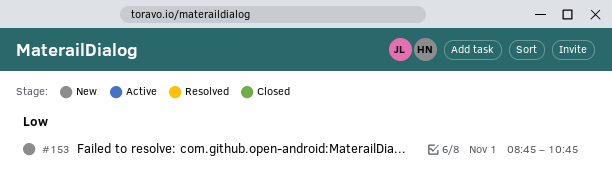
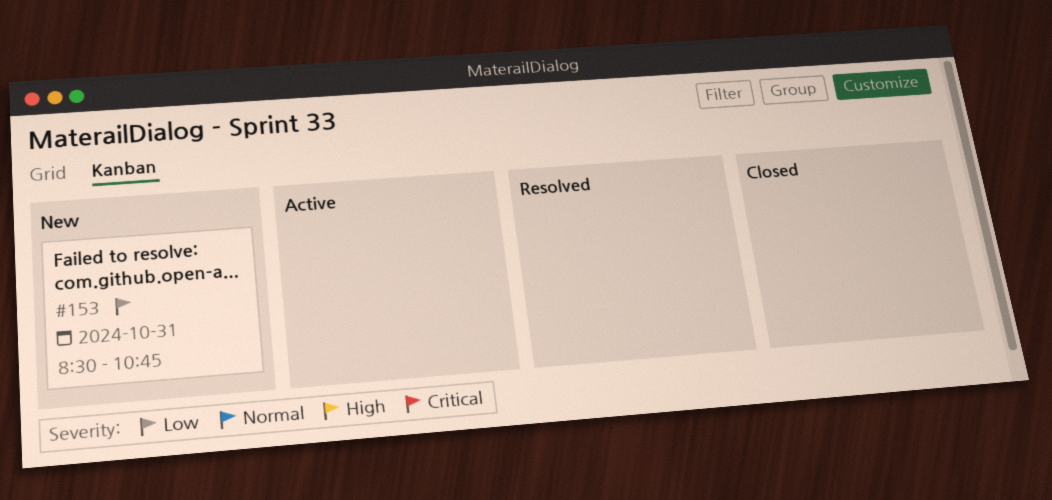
#153, day: Nov 1 -> Oct 31
#153, begins: 08:45 -> 08:30

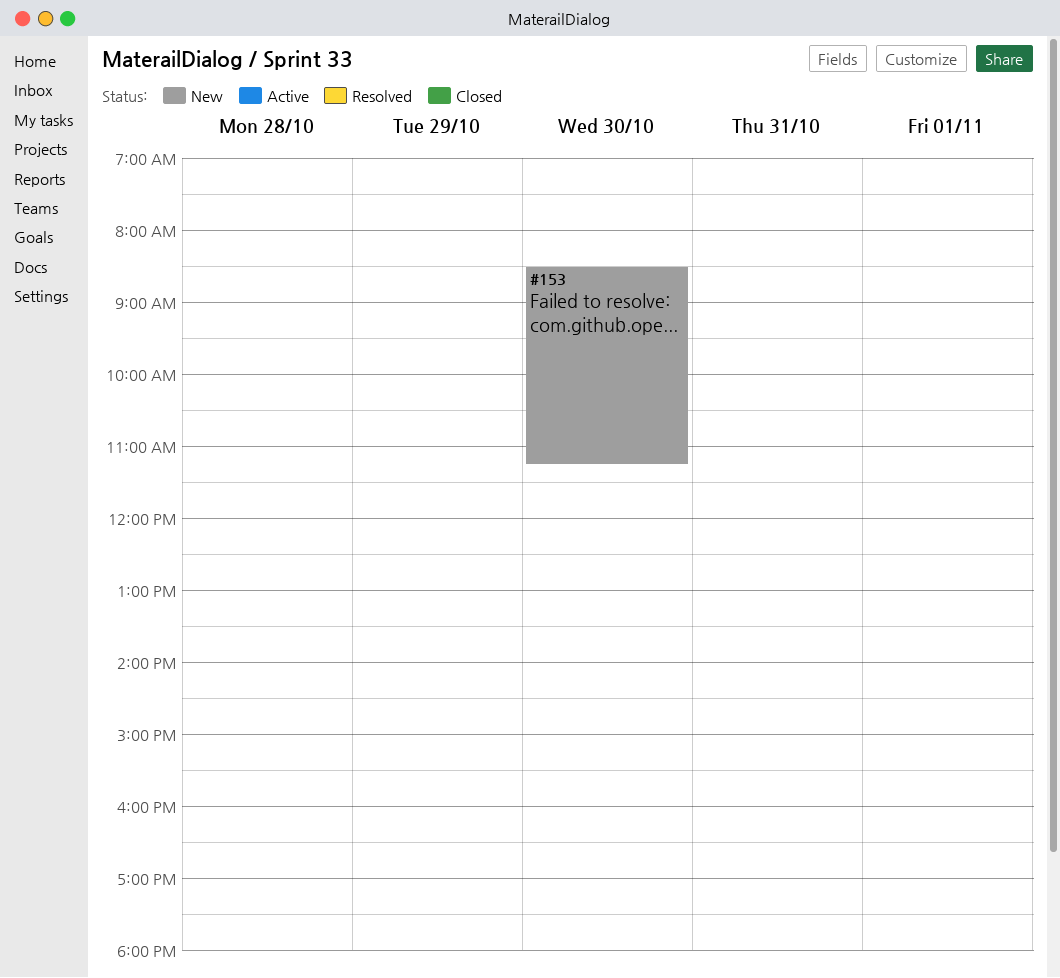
#153, day: Oct 31 -> Oct 30
#153, ends: 10:45 -> 11:15

